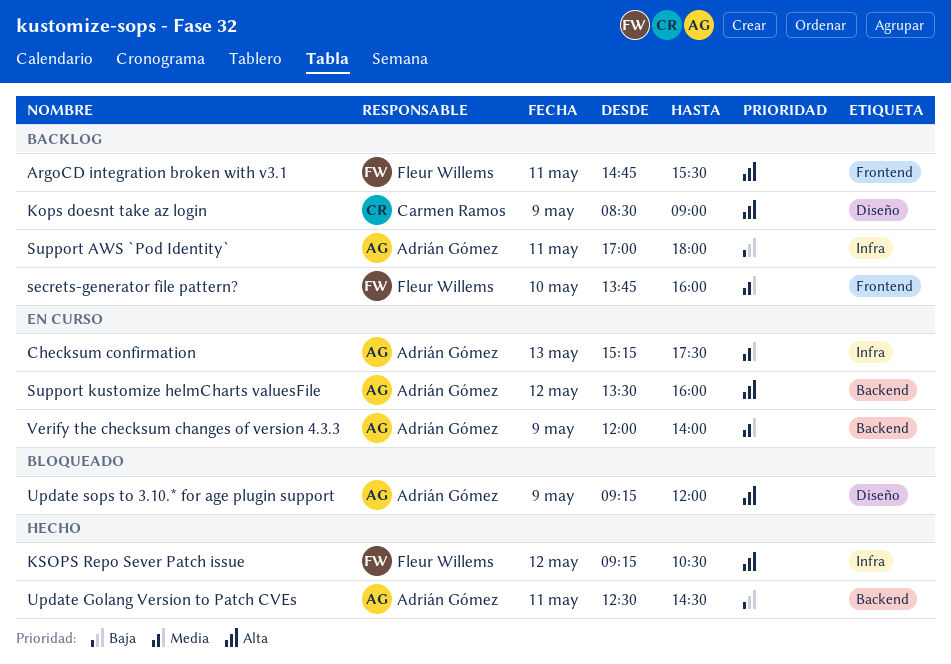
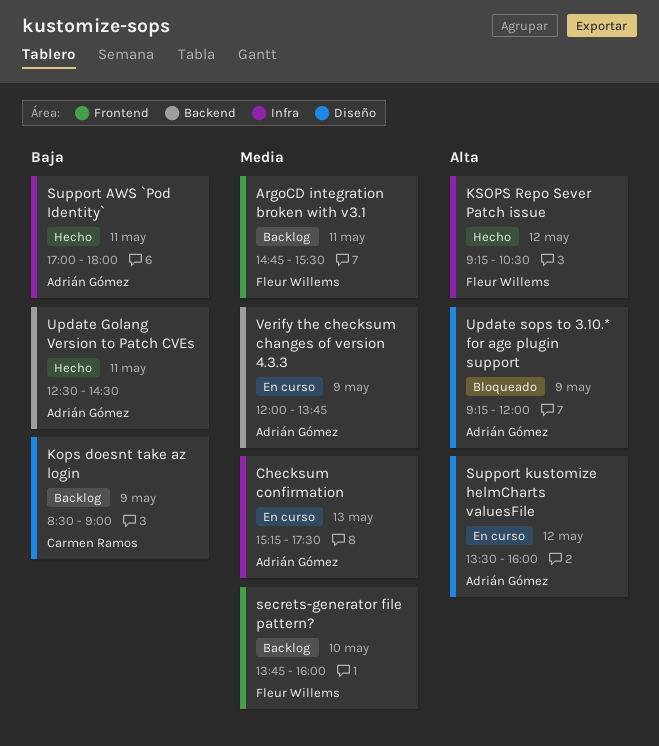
ArgoCD integration broken with v3.1, priority: Alta -> Media
Kops doesnt take az login, priority: Alta -> Baja
Support AWS `Pod Identity`, status: Backlog -> Hecho
Support kustomize helmCharts valuesFile, label: Backend -> Diseño
Verify the checksum changes of version 4.3.3, ends: 14:00 -> 13:45

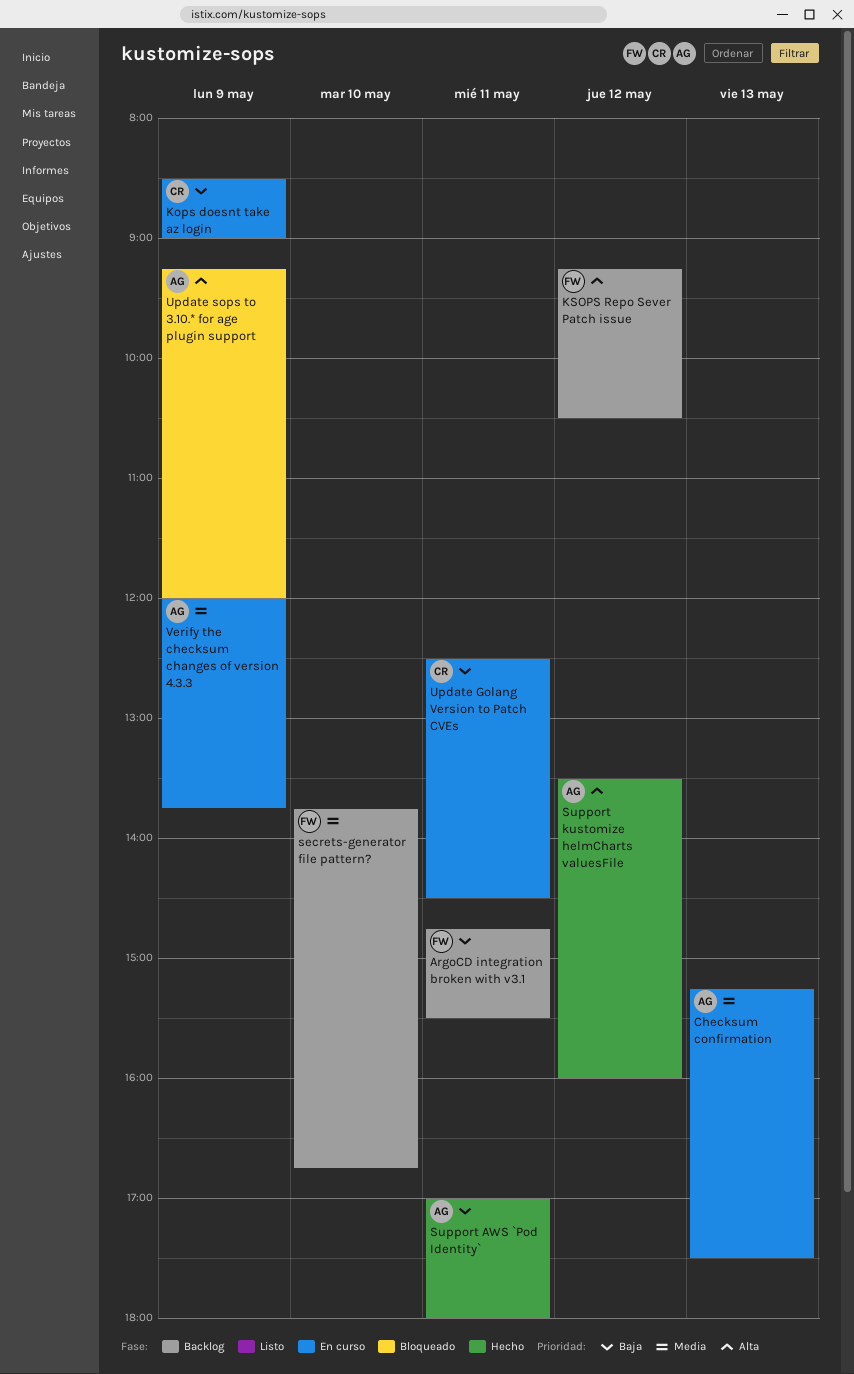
ArgoCD integration broken with v3.1, priority: Media -> Baja
Kops doesnt take az login, status: Backlog -> En curso
KSOPS Repo Sever Patch issue, status: Hecho -> Backlog
secrets-generator file pattern?, ends: 16:00 -> 16:45
Support kustomize helmCharts valuesFile, status: En curso -> Hecho
Update Golang Version to Patch CVEs, status: Hecho -> En curso
Update Golang Version to Patch CVEs, owner: Adrián Gómez -> Carmen Ramos

